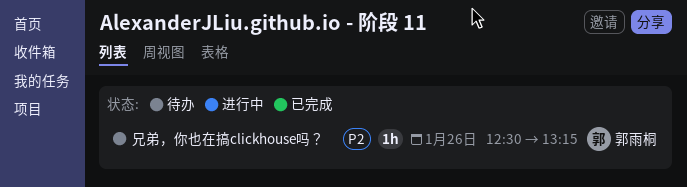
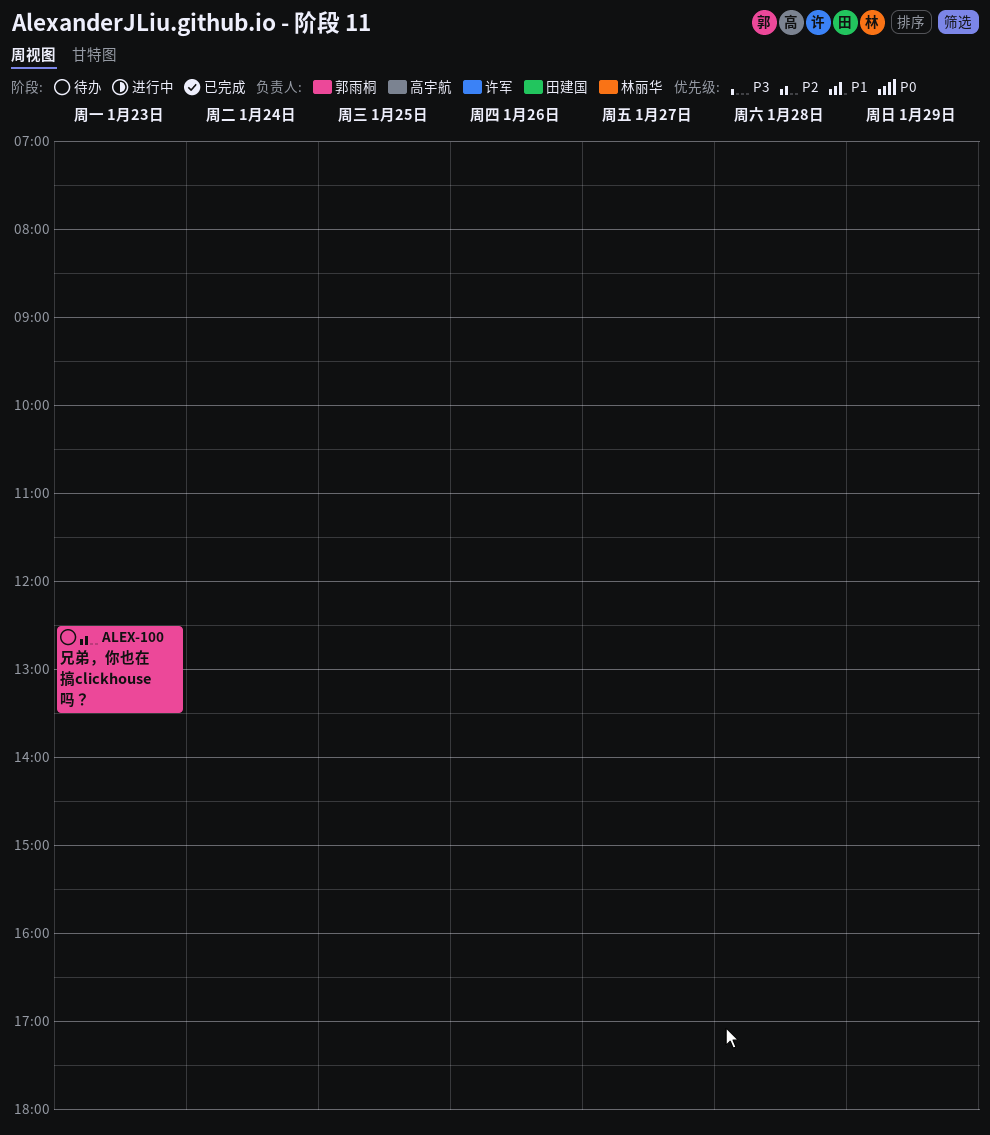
兄弟，你也在搞clickhouse吗？, day: Jan 26 -> Jan 23
兄弟，你也在搞clickhouse吗？, ends: 13:15 -> 13:30

